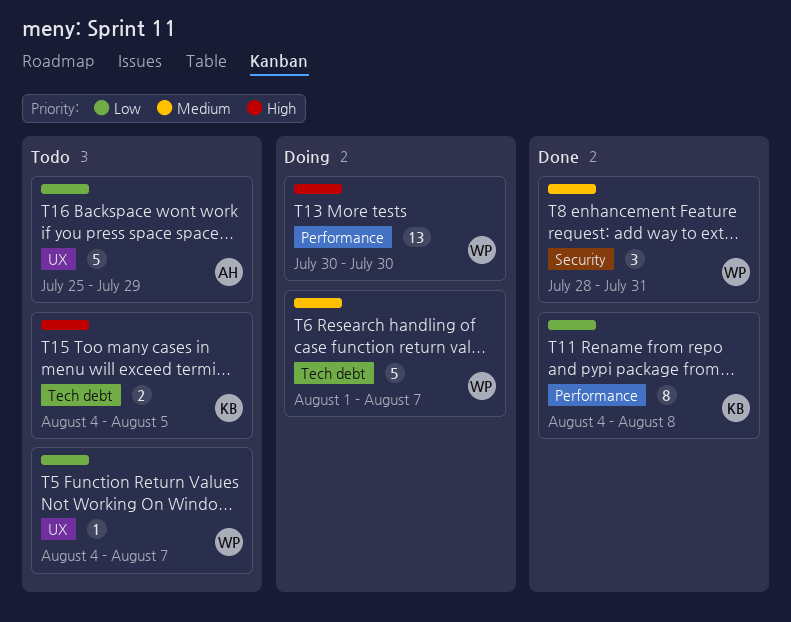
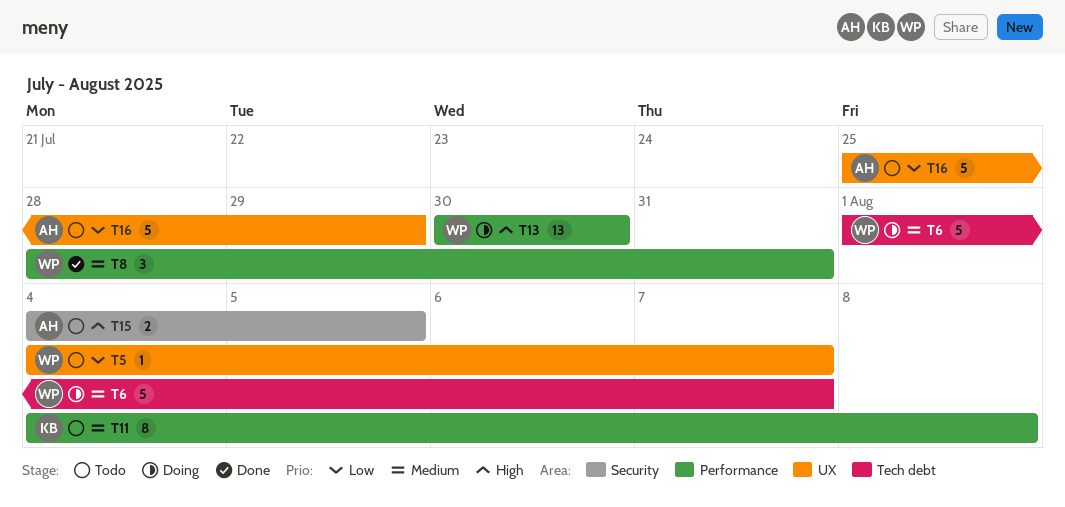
T8, label: Security -> Performance
T11, status: Done -> Todo
T11, priority: Low -> Medium
T15, owner: KB -> AH
T15, label: Tech debt -> Security

